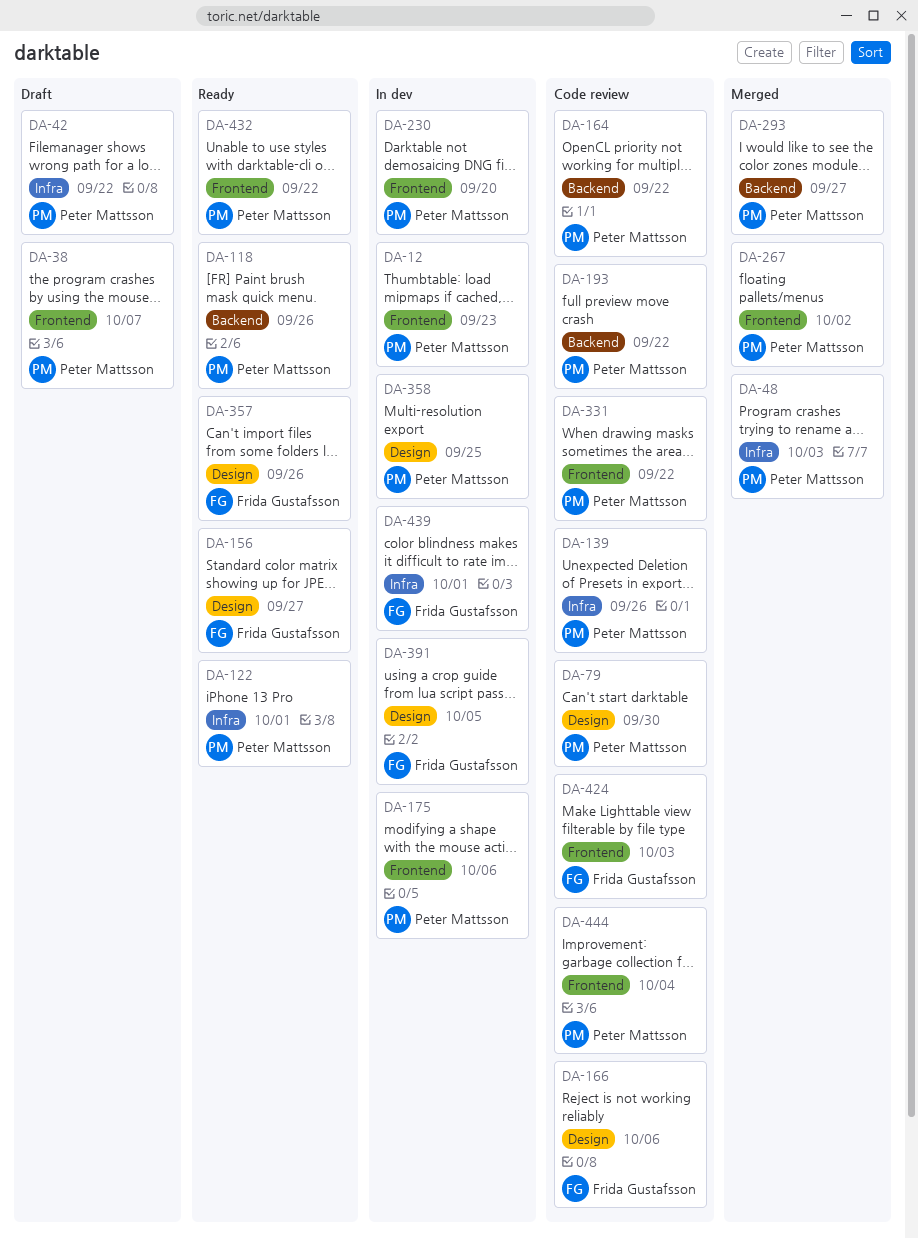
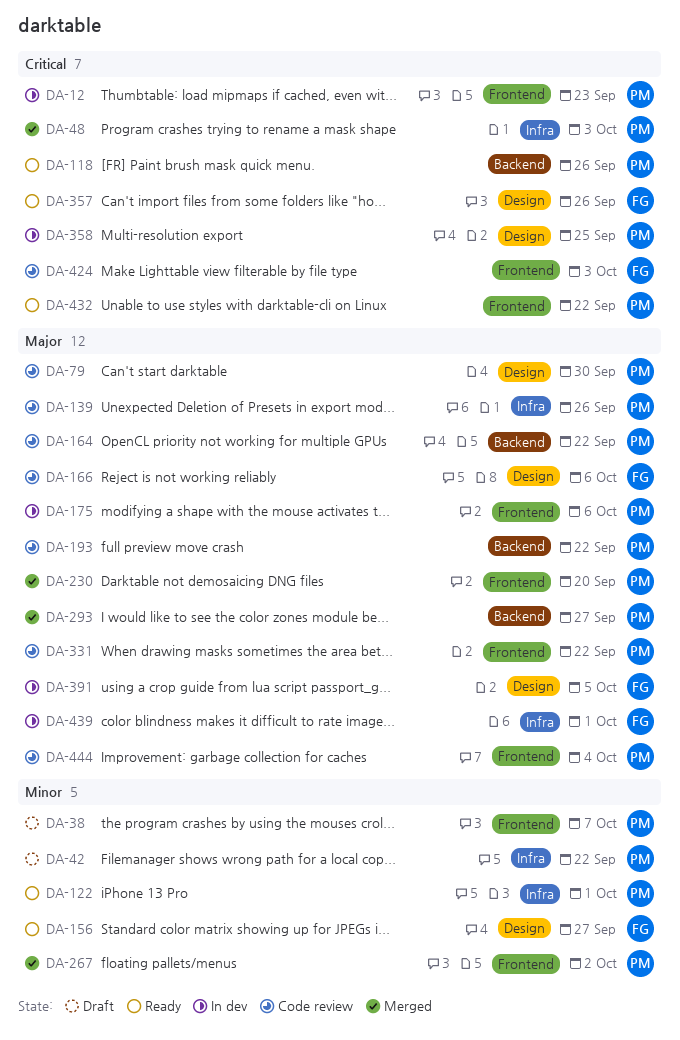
DA-230, status: In dev -> Merged

